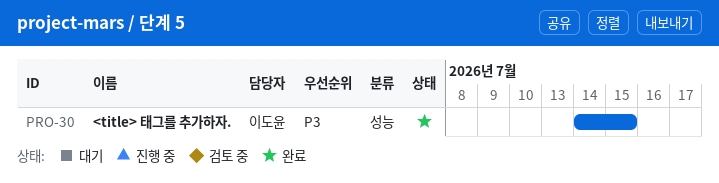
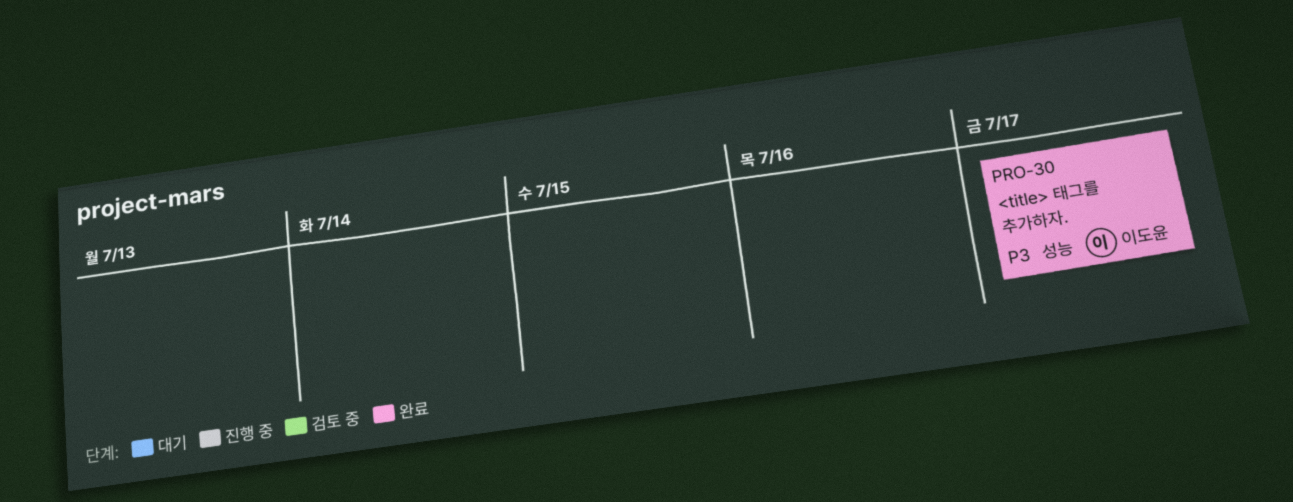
PRO-30, due: Jul 15 -> Jul 17

